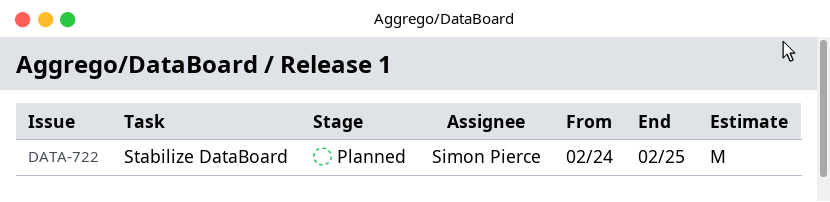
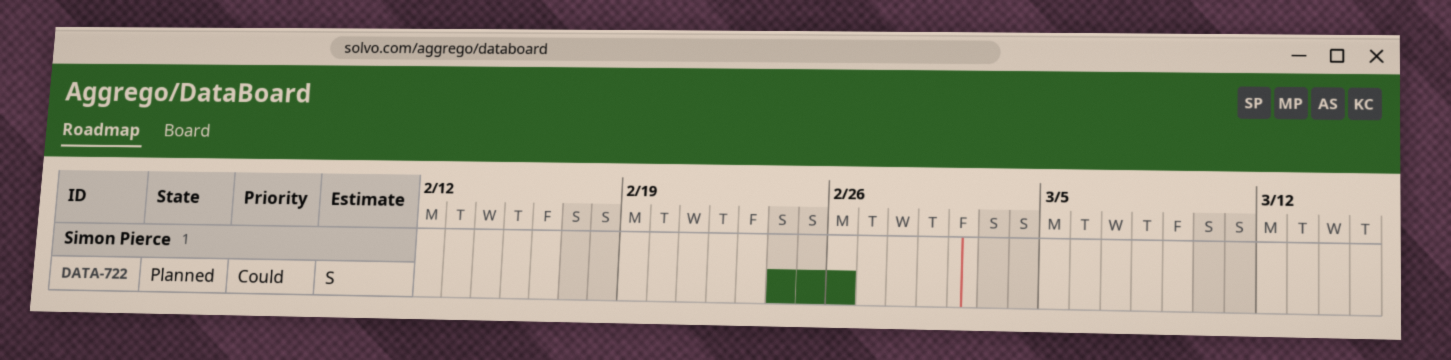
DATA-722, estimate: M -> S
DATA-722, due: Feb 25 -> Feb 26

